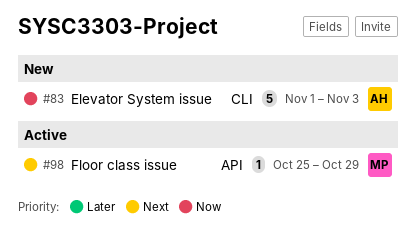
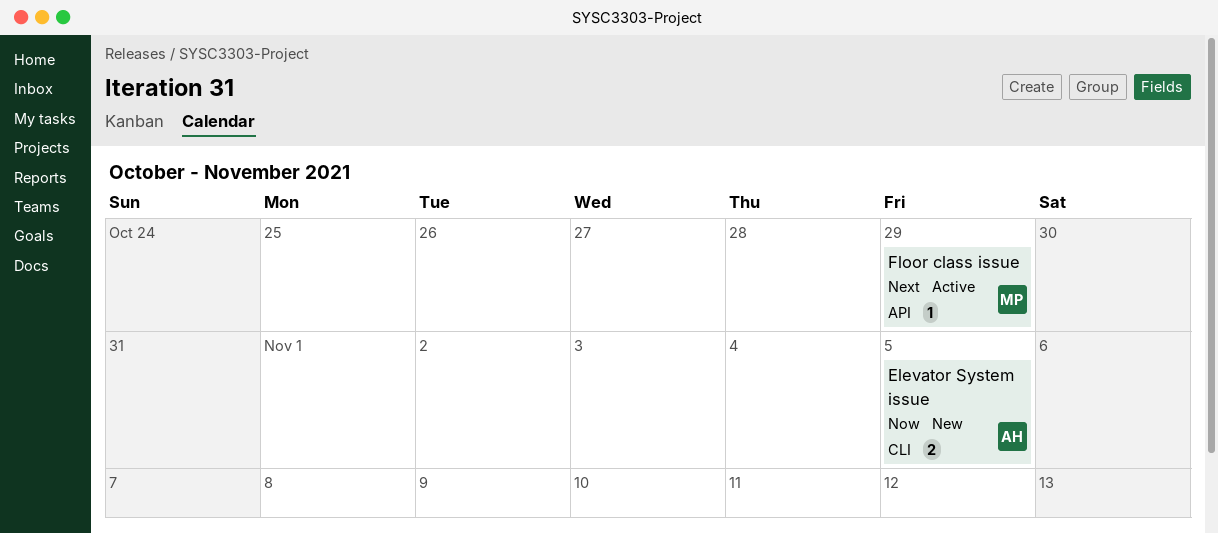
Elevator System issue, estimate: 5 -> 2
Elevator System issue, due: Nov 3 -> Nov 5

